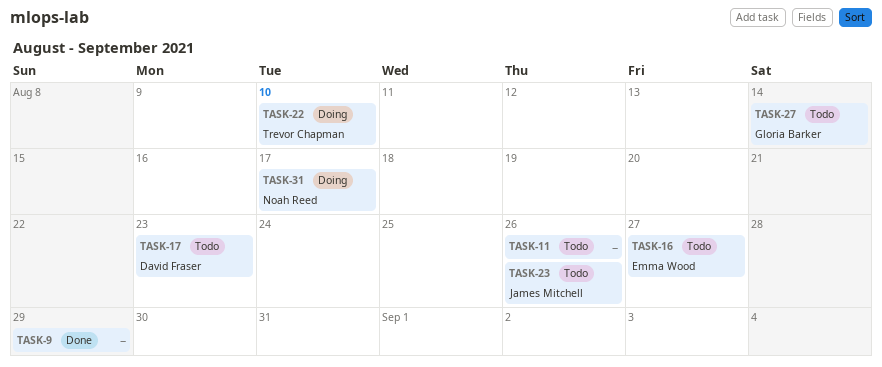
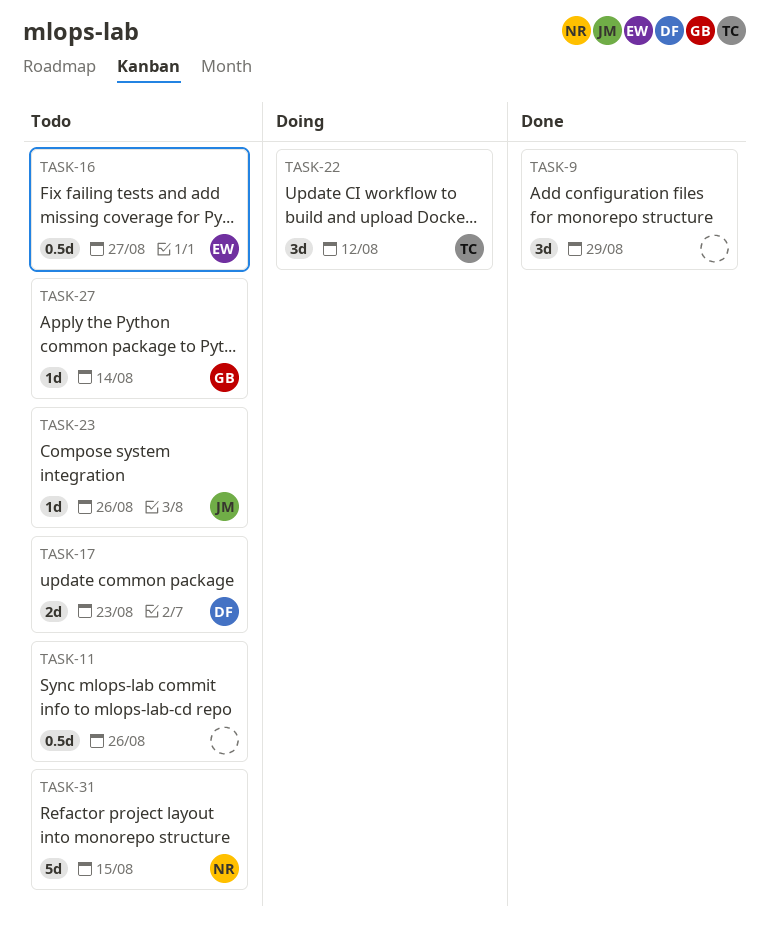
TASK-22, due: Aug 10 -> Aug 12
TASK-31, status: Doing -> Todo
TASK-31, due: Aug 17 -> Aug 15

